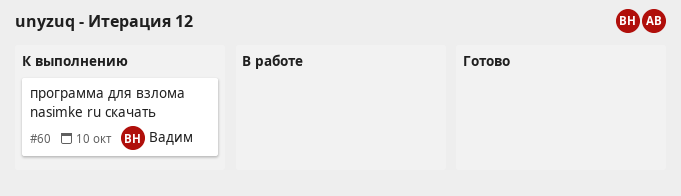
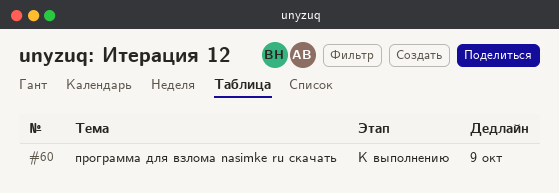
#60, due: Oct 10 -> Oct 9

